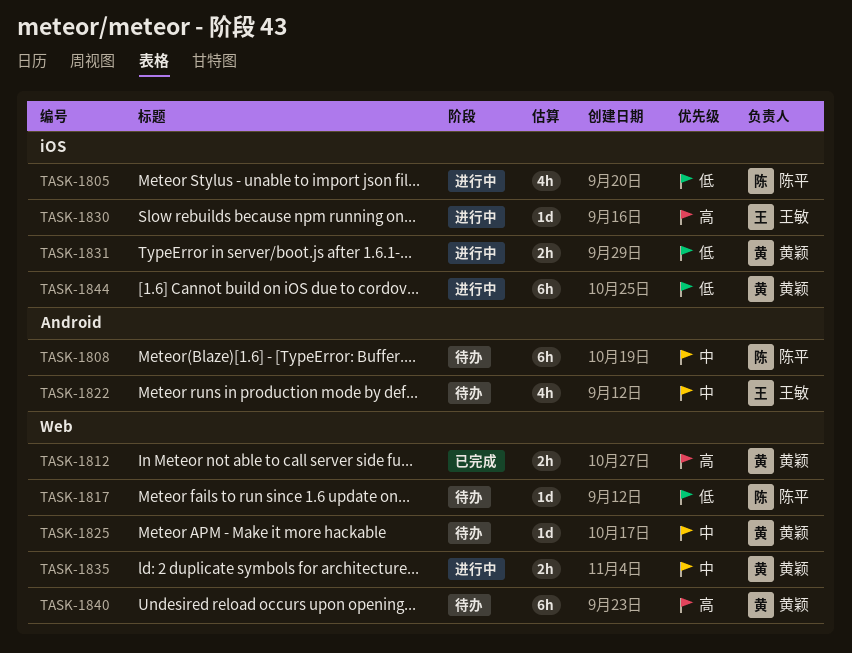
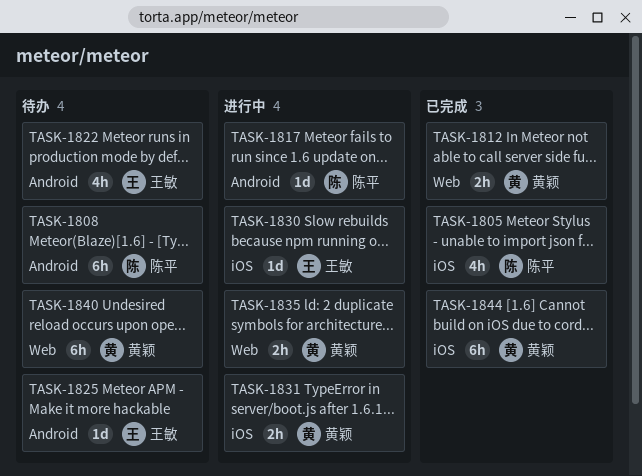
TASK-1805, status: 进行中 -> 已完成
TASK-1817, status: 待办 -> 进行中
TASK-1817, label: Web -> Android
TASK-1825, owner: 黄颖 -> 王敏
TASK-1825, label: Web -> Android
TASK-1844, status: 进行中 -> 已完成

